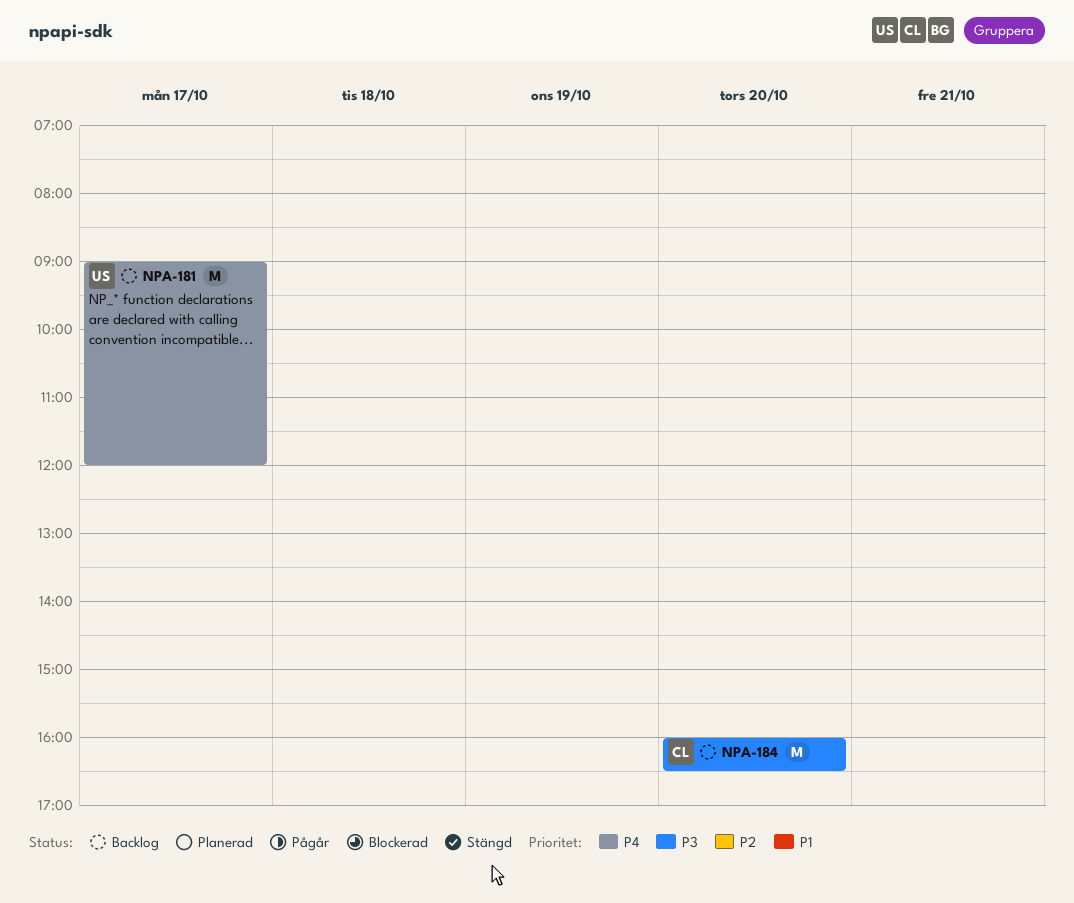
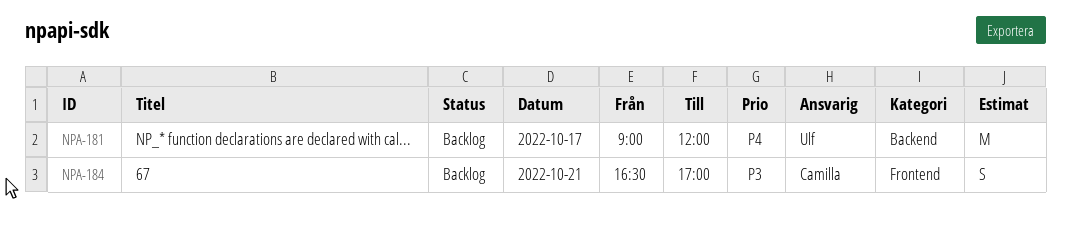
NPA-184, estimate: M -> S
NPA-184, day: Oct 20 -> Oct 21
NPA-184, begins: 16:00 -> 16:30
NPA-184, ends: 16:30 -> 17:00

